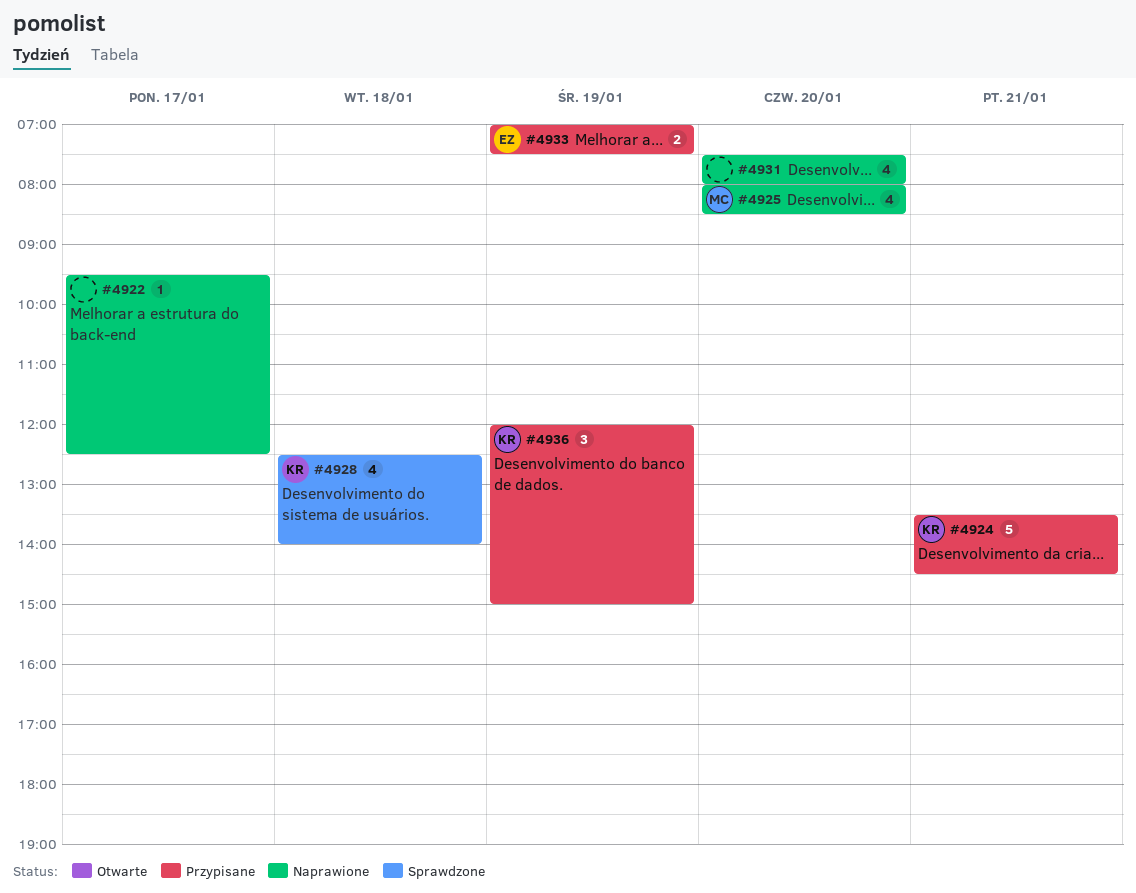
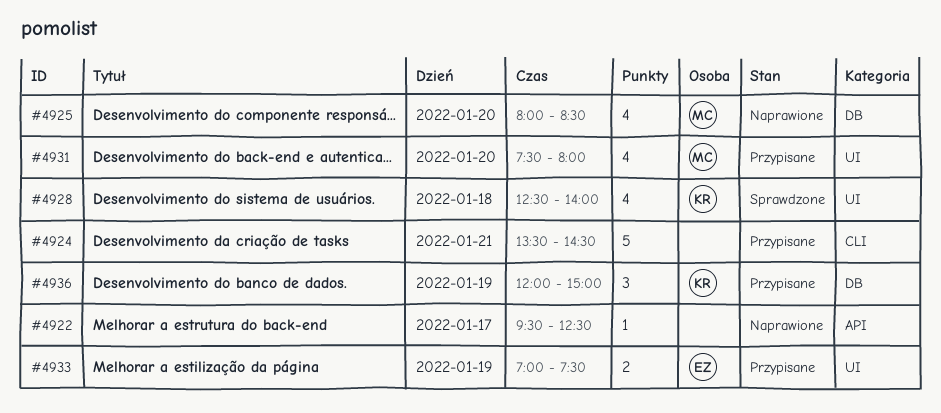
#4924, owner: KR -> none
#4931, status: Naprawione -> Przypisane
#4931, owner: none -> MC

